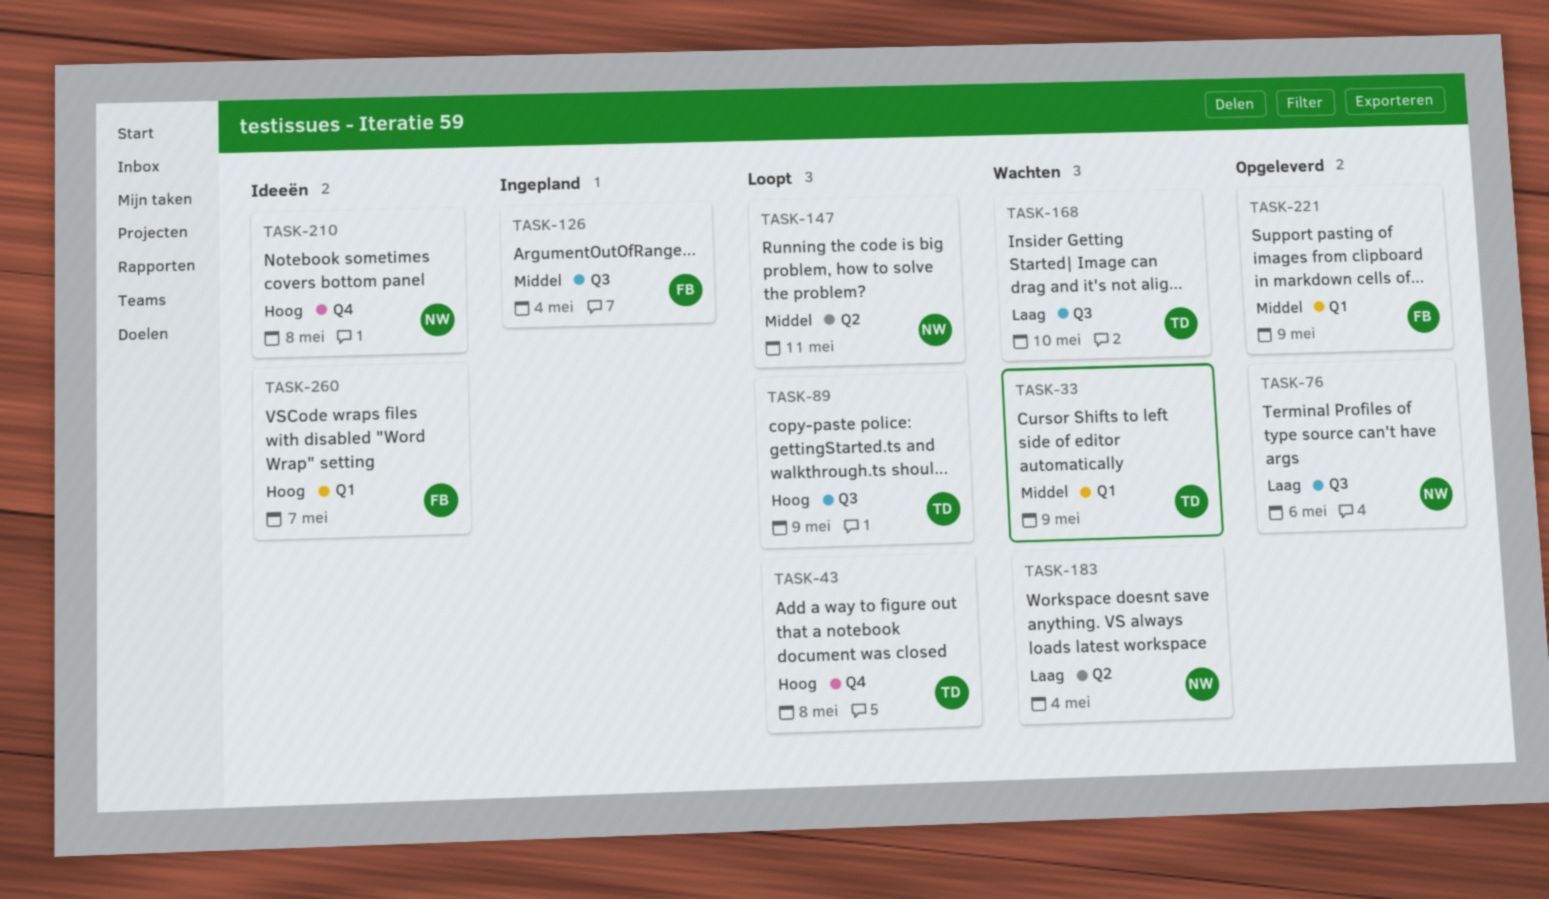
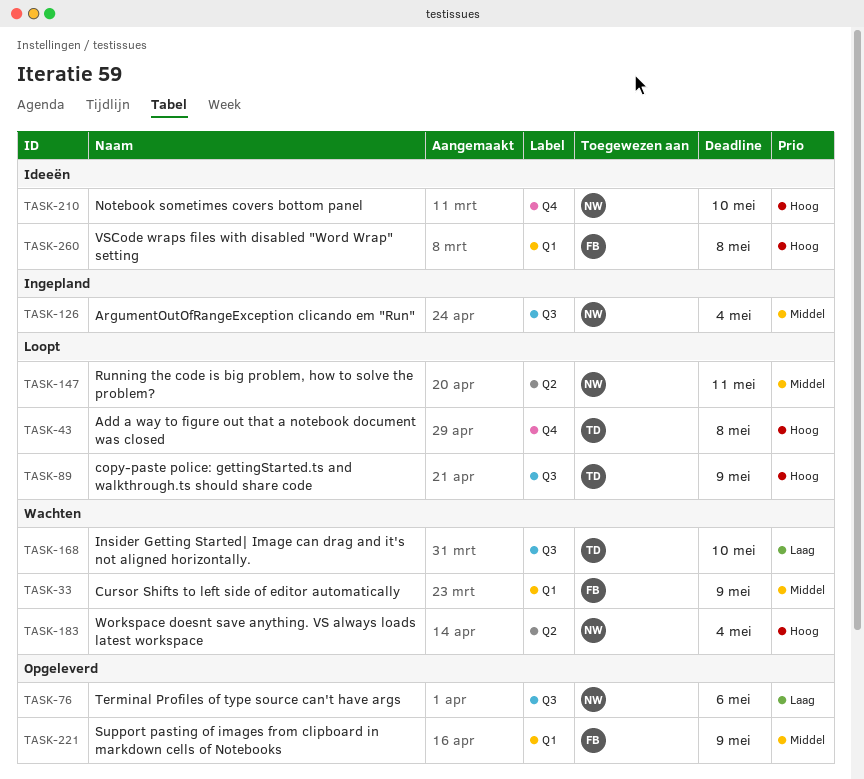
TASK-33, owner: TD -> FB
TASK-126, owner: FB -> NW
TASK-183, priority: Laag -> Hoog
TASK-210, due: May 8 -> May 10
TASK-260, due: May 7 -> May 8

